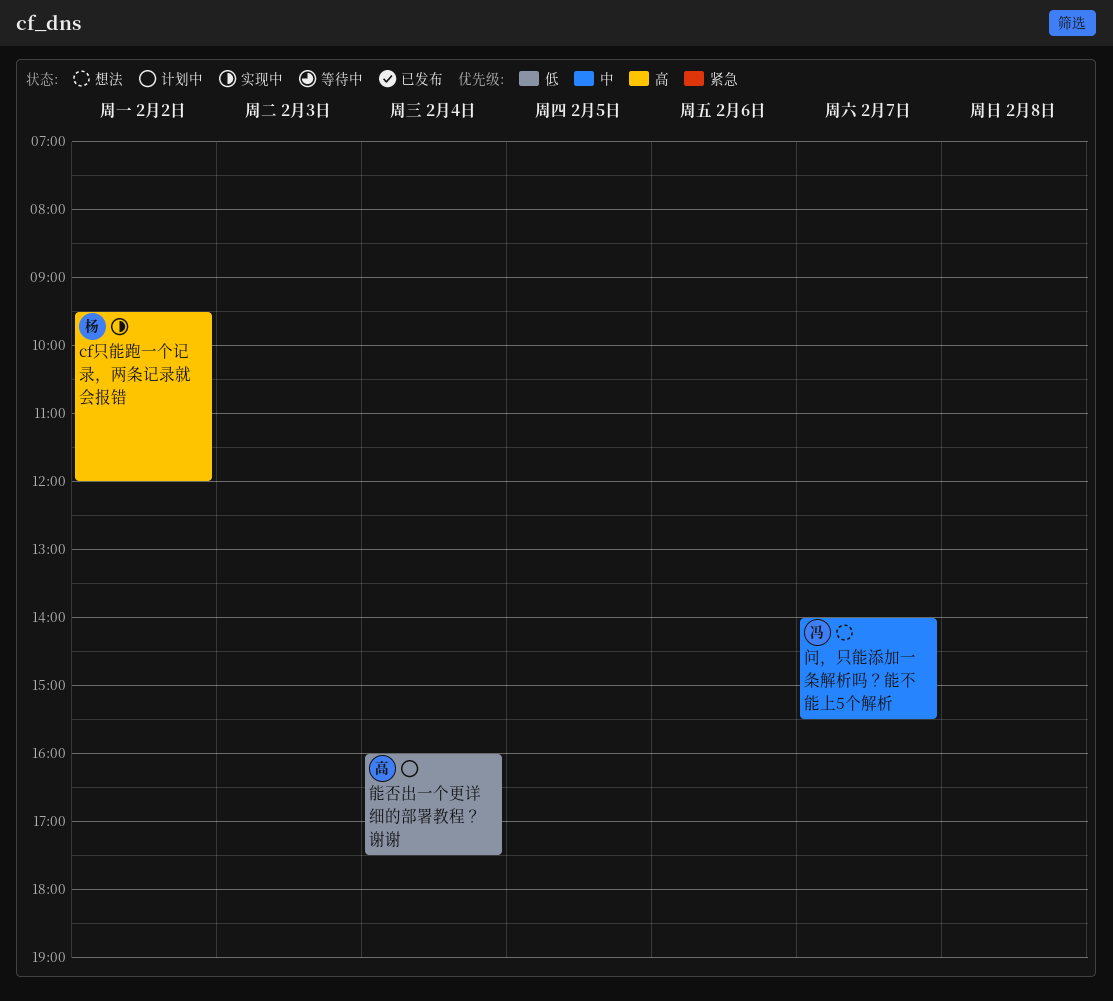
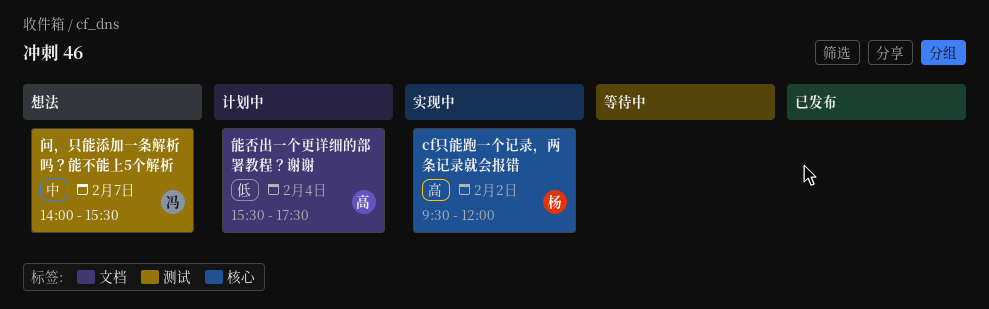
能否出一个更详细的部署教程？谢谢, begins: 16:00 -> 15:30

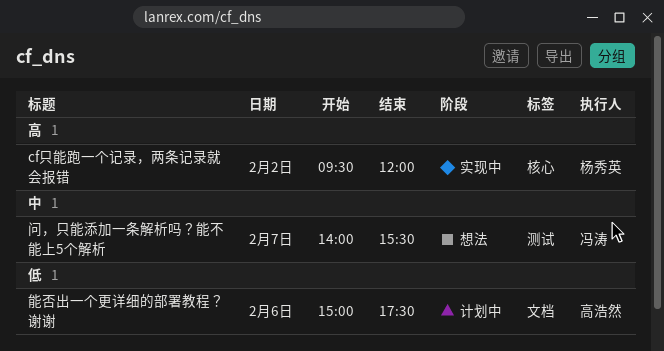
能否出一个更详细的部署教程？谢谢, day: Feb 4 -> Feb 6
能否出一个更详细的部署教程？谢谢, begins: 15:30 -> 15:00

